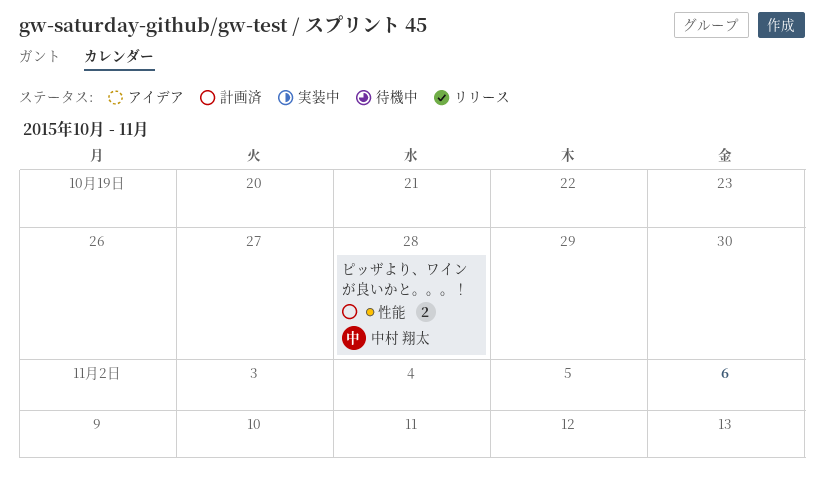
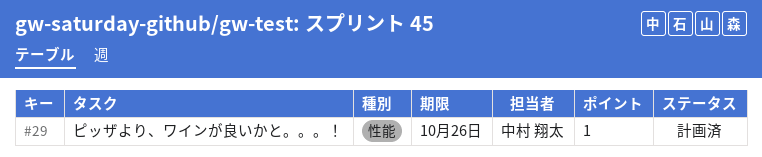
ピッザより、ワインが良いかと。。。！, estimate: 2 -> 1
ピッザより、ワインが良いかと。。。！, due: Oct 28 -> Oct 26

